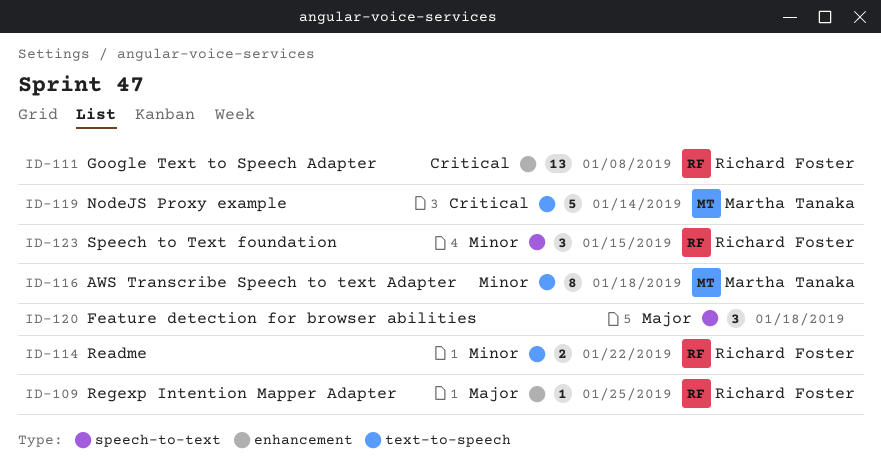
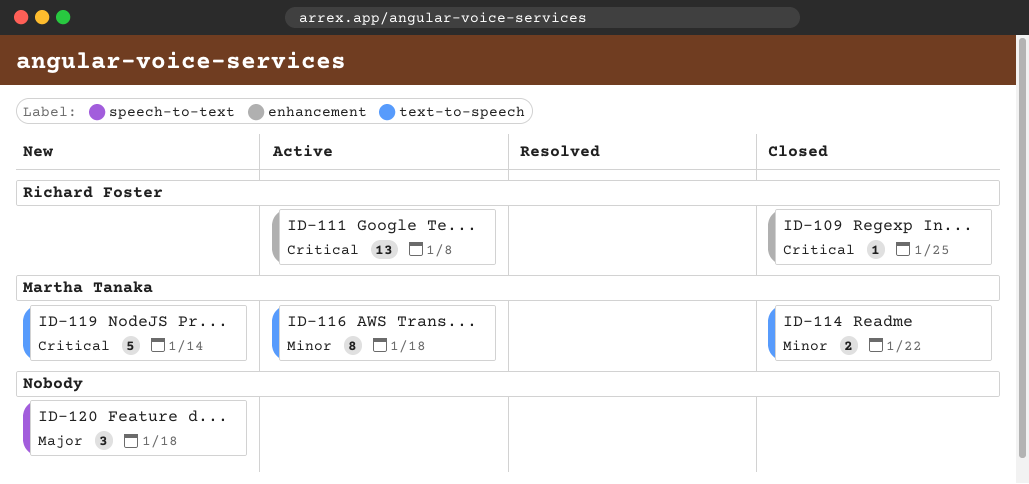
ID-109, priority: Major -> Critical
ID-114, owner: Richard Foster -> Martha Tanaka
ID-123: present -> none

